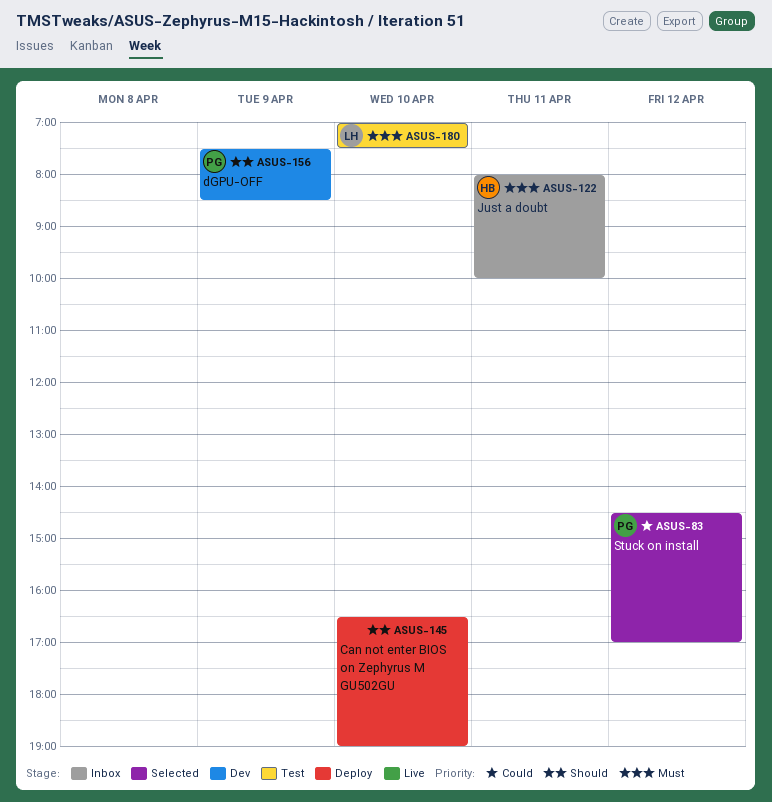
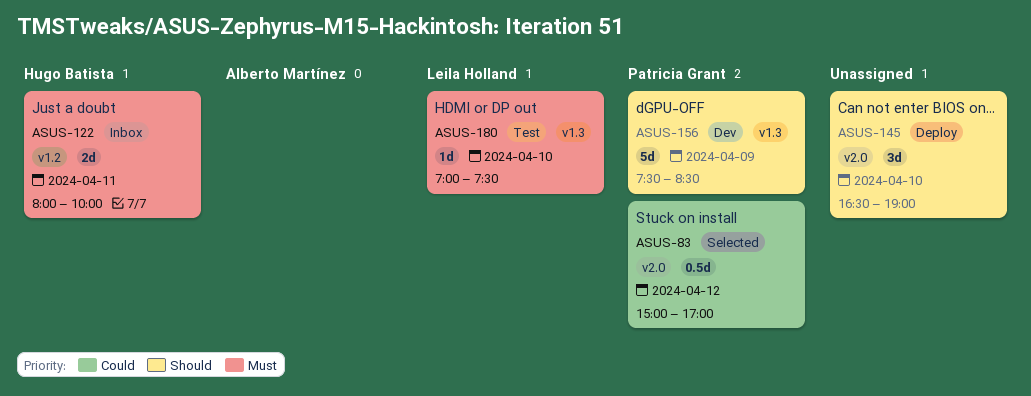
ASUS-83, begins: 14:30 -> 15:00

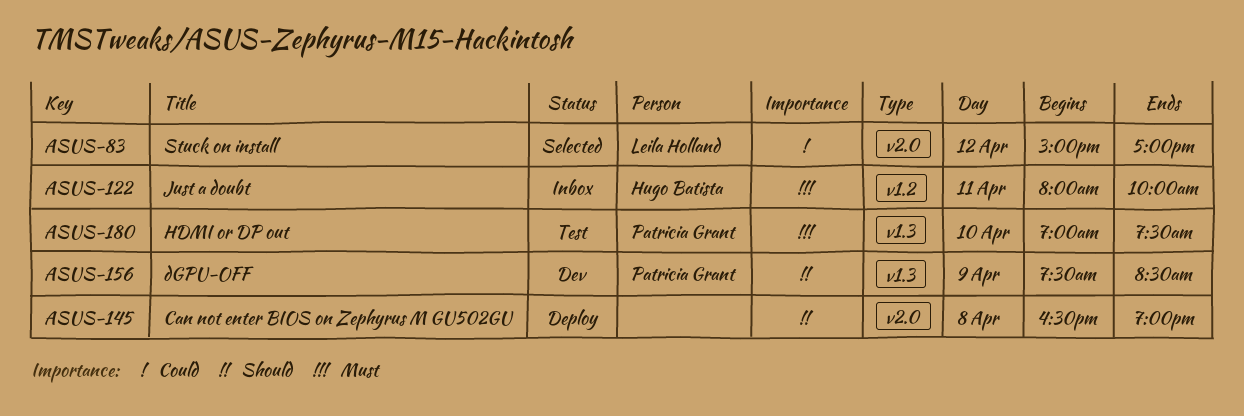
ASUS-83, owner: Patricia Grant -> Leila Holland
ASUS-145, day: Apr 10 -> Apr 8
ASUS-180, owner: Leila Holland -> Patricia Grant

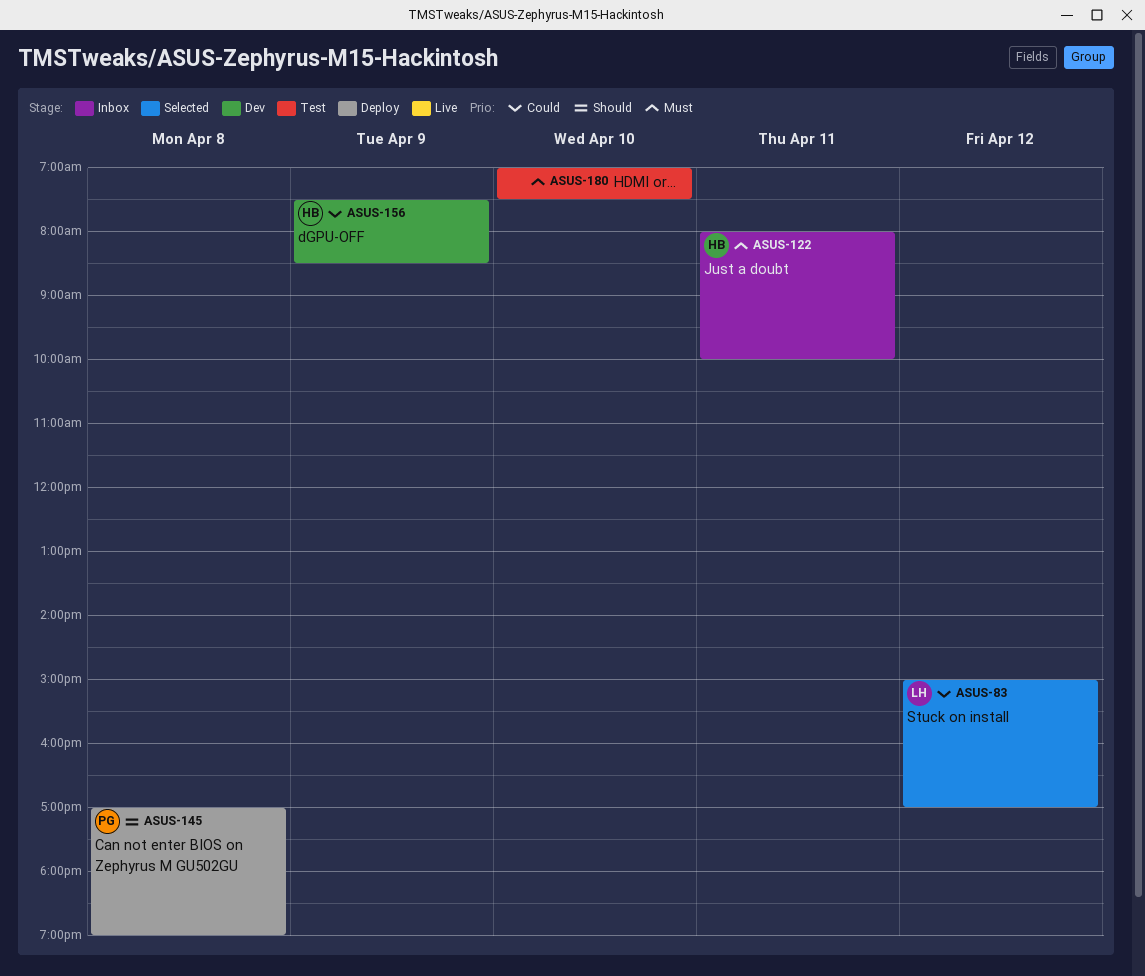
ASUS-145, owner: none -> Patricia Grant
ASUS-145, begins: 16:30 -> 17:00
ASUS-156, owner: Patricia Grant -> Hugo Batista
ASUS-156, priority: Should -> Could
ASUS-180, owner: Patricia Grant -> none

